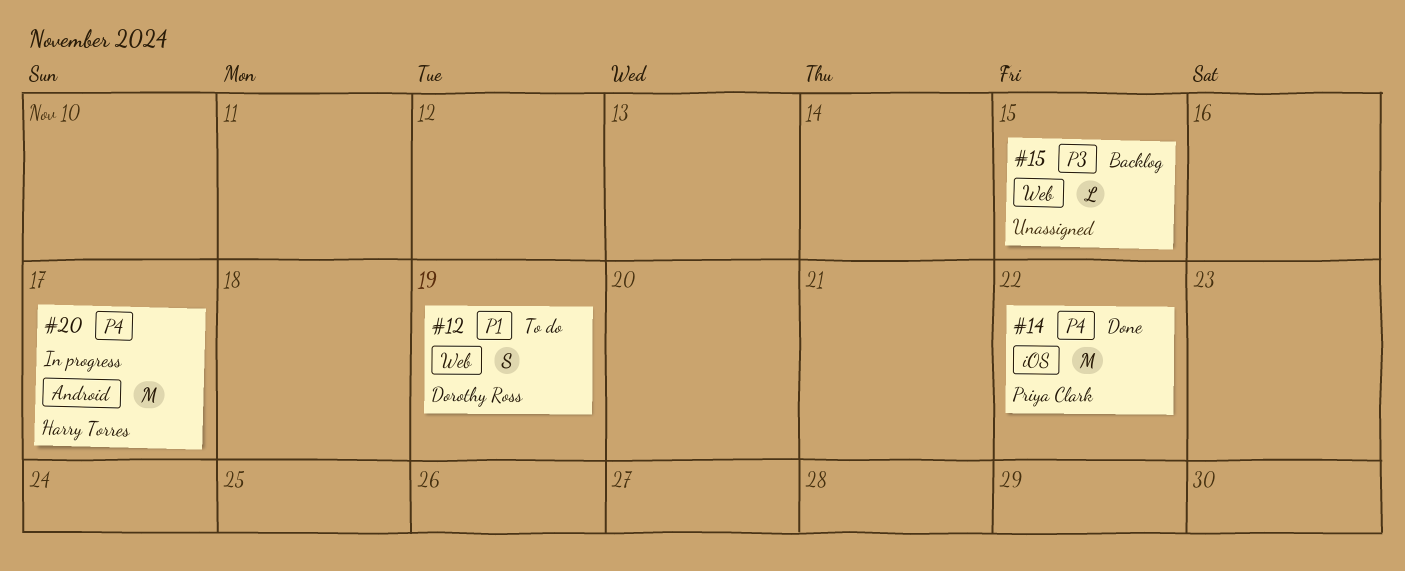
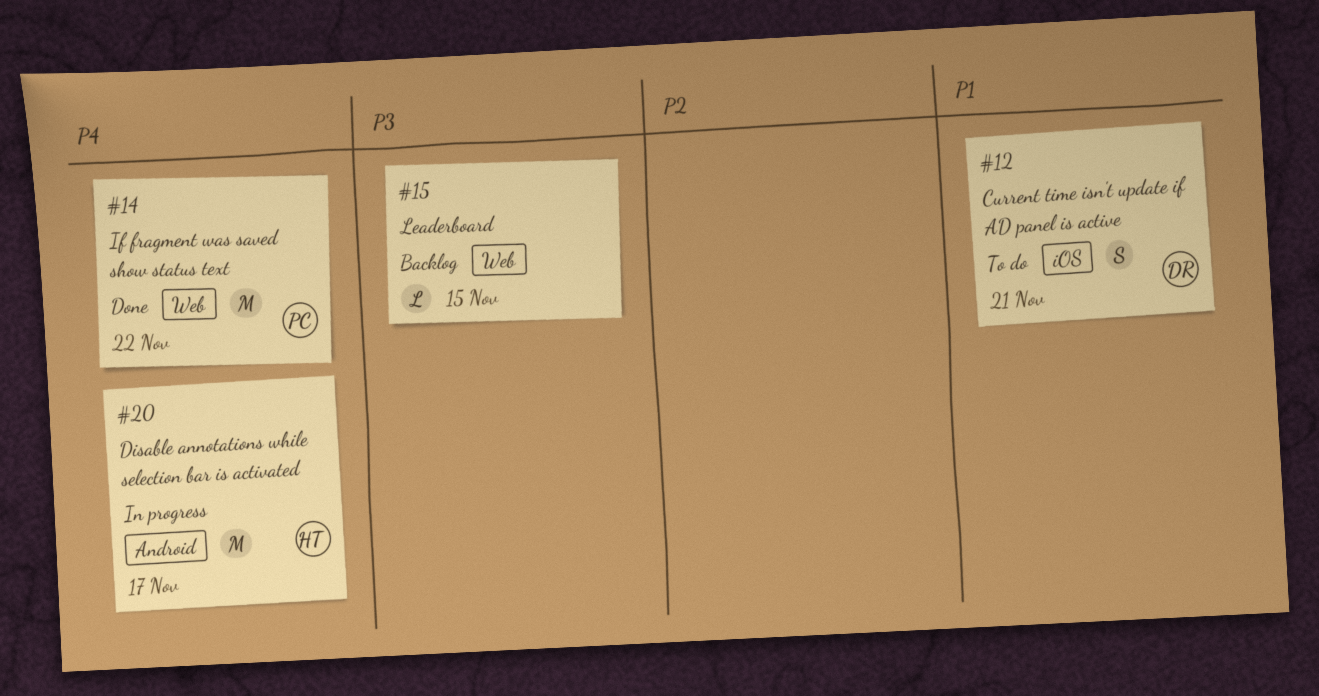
#12, label: Web -> iOS
#12, due: Nov 19 -> Nov 21
#14, label: iOS -> Web

